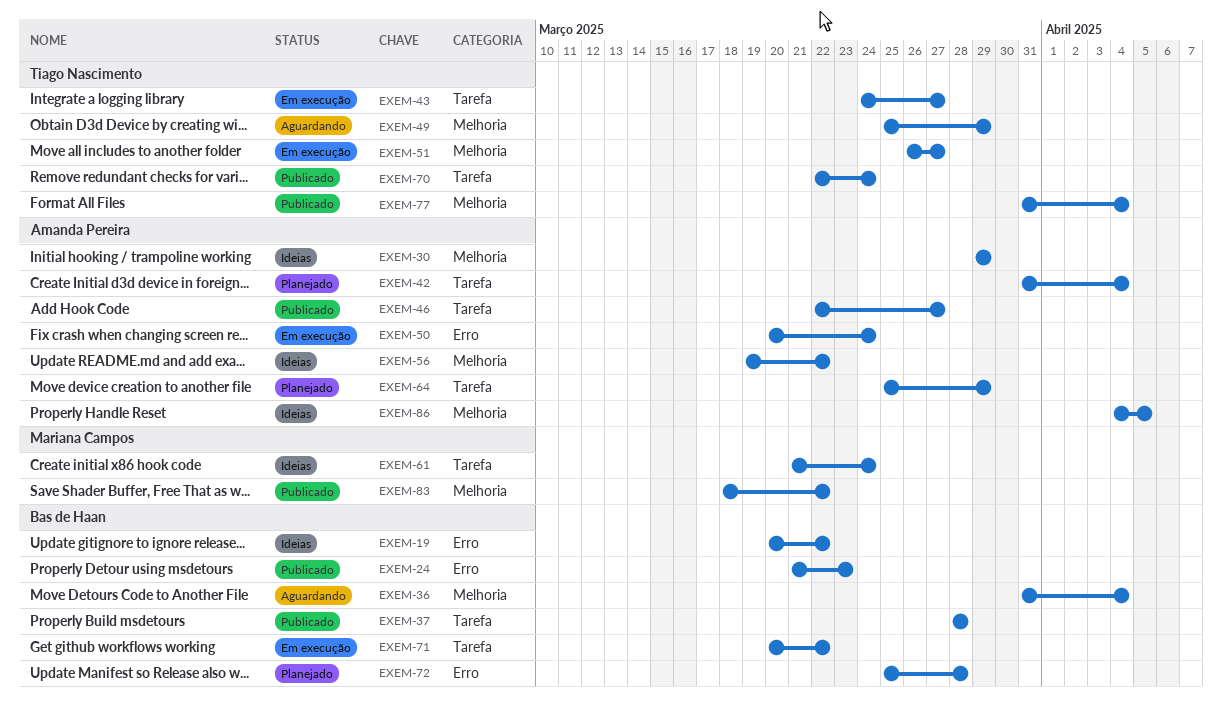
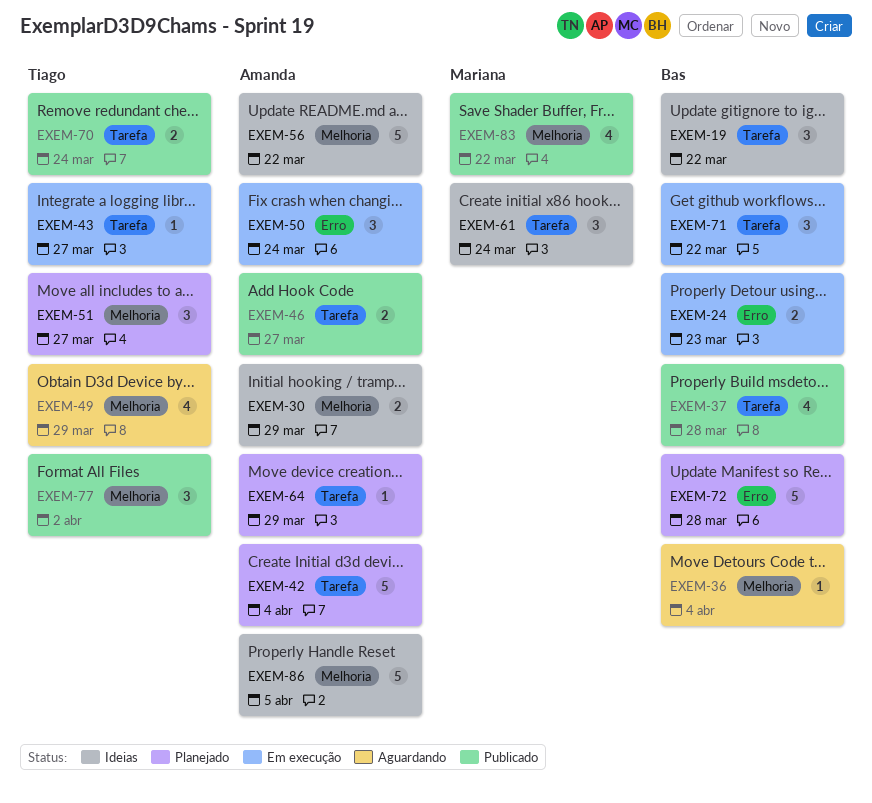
EXEM-19, label: Erro -> Tarefa
EXEM-24, status: Publicado -> Em execução
EXEM-51, status: Em execução -> Planejado
EXEM-77, due: Apr 4 -> Apr 2

